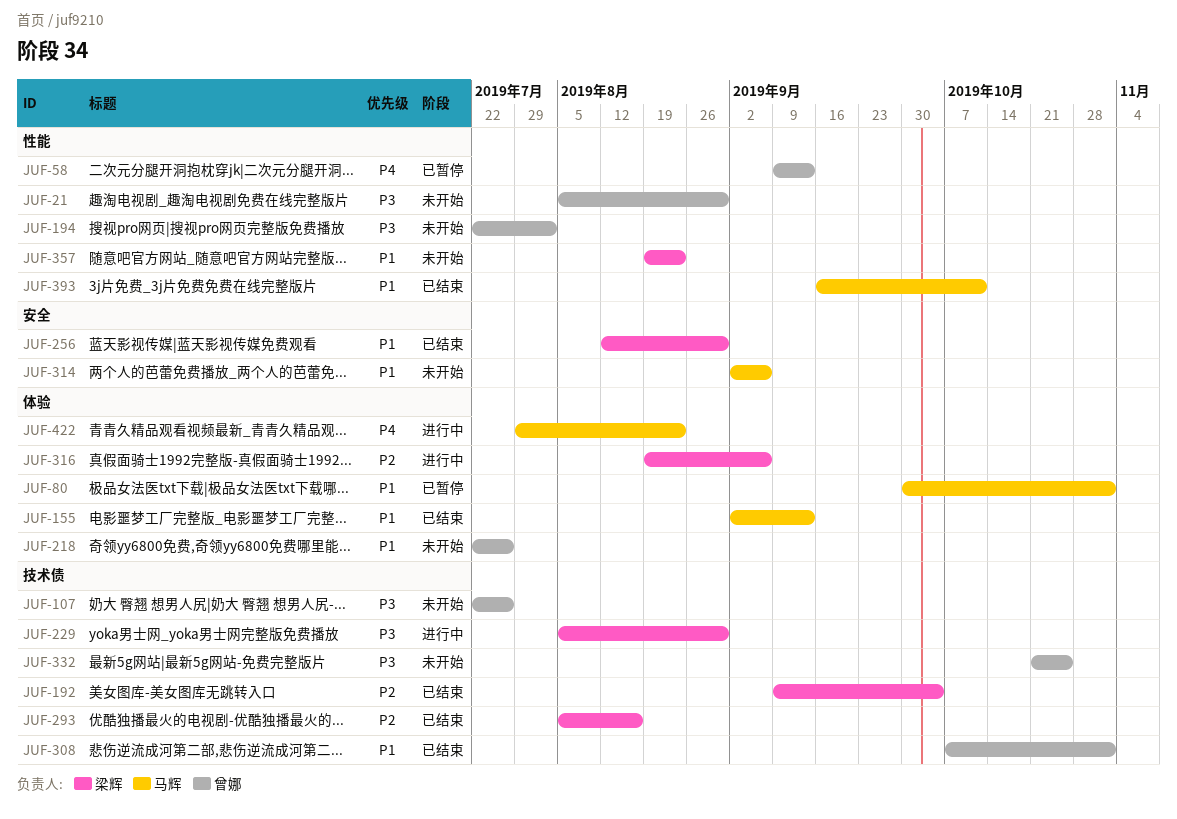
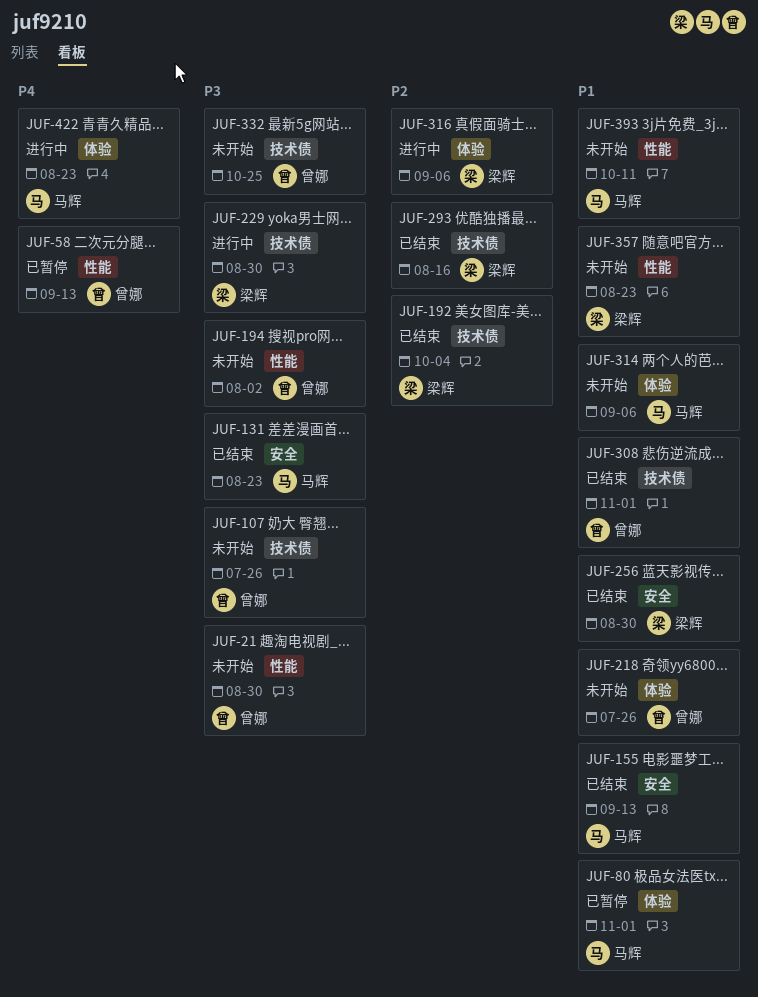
JUF-131: none -> present
JUF-155, label: 体验 -> 安全
JUF-314, label: 安全 -> 体验
JUF-393, status: 已结束 -> 未开始

